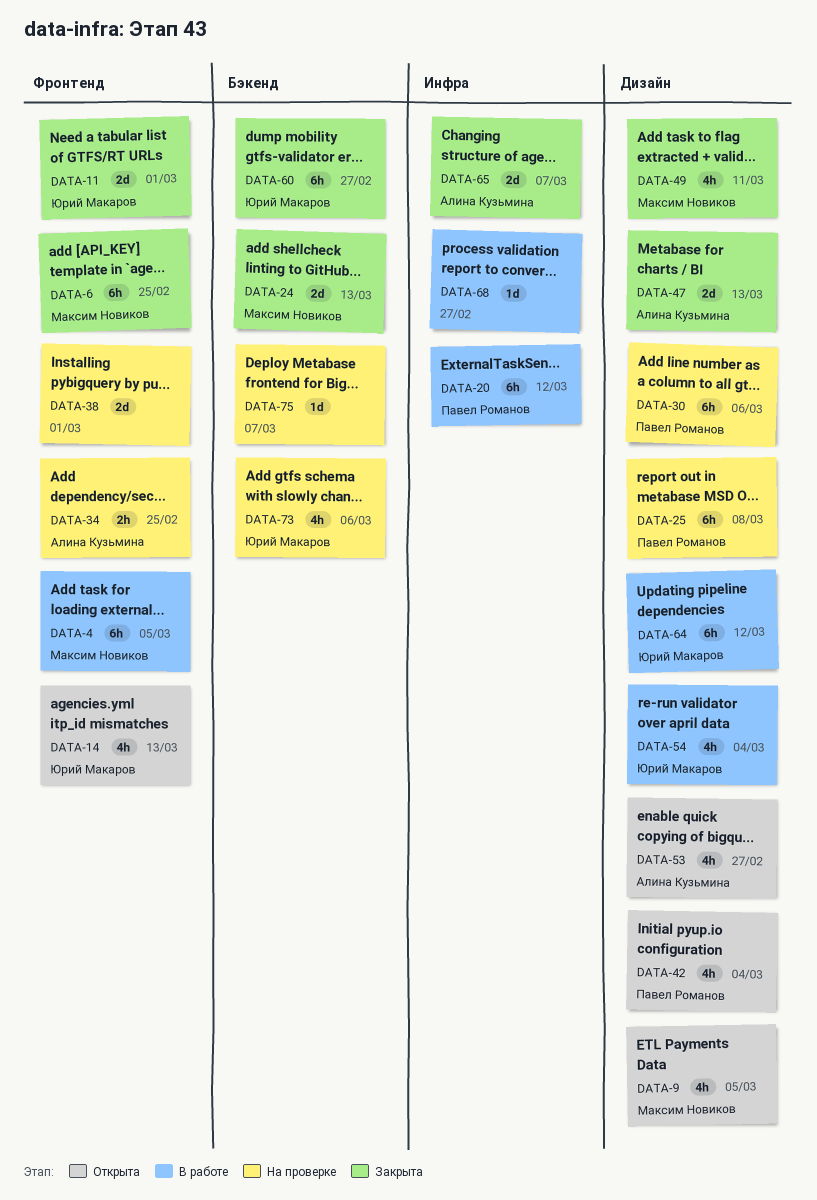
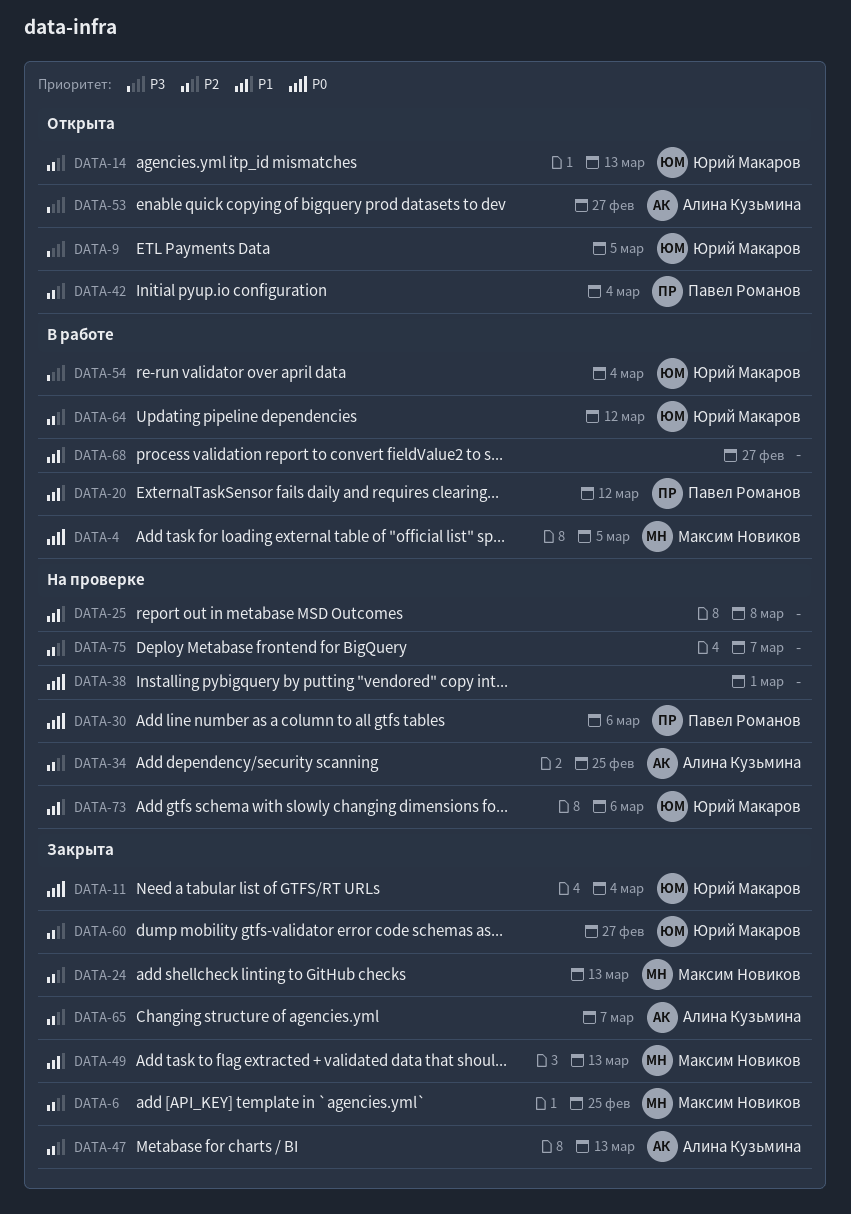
DATA-9, owner: Максим Новиков -> Юрий Макаров
DATA-11, due: Mar 1 -> Mar 4
DATA-25, owner: Павел Романов -> none
DATA-49, due: Mar 11 -> Mar 13

